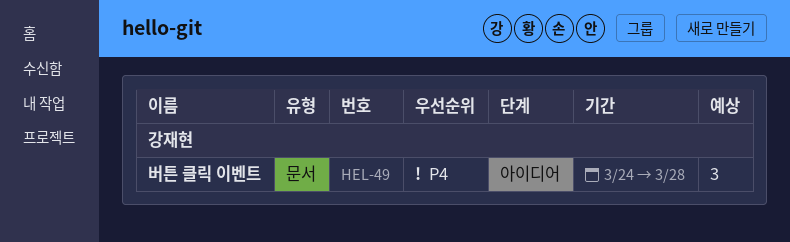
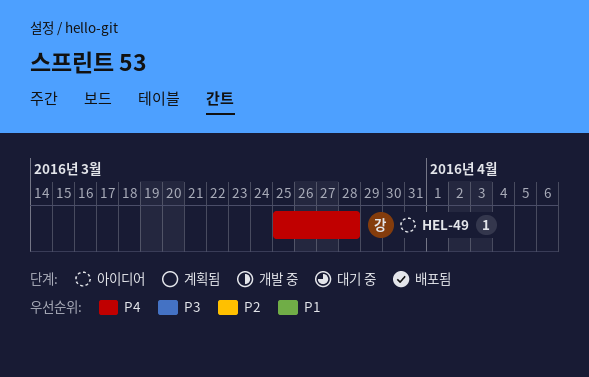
HEL-49, estimate: 3 -> 1
HEL-49, start: Mar 24 -> Mar 25

